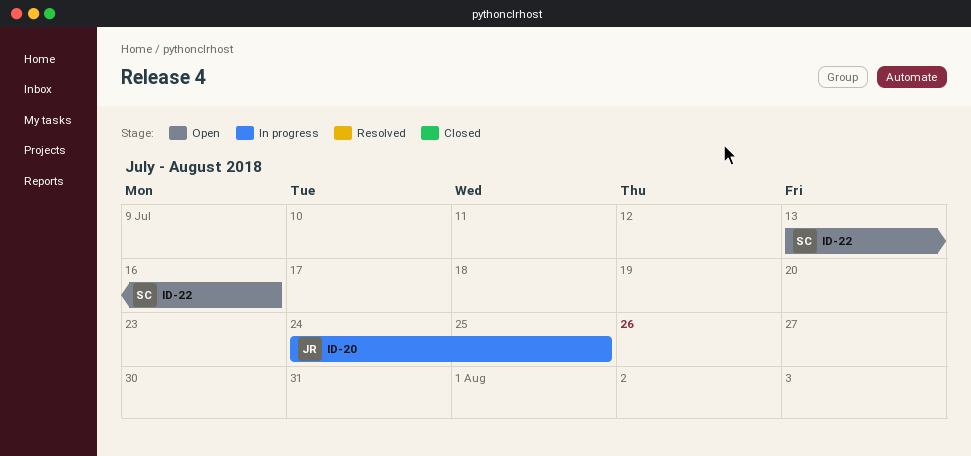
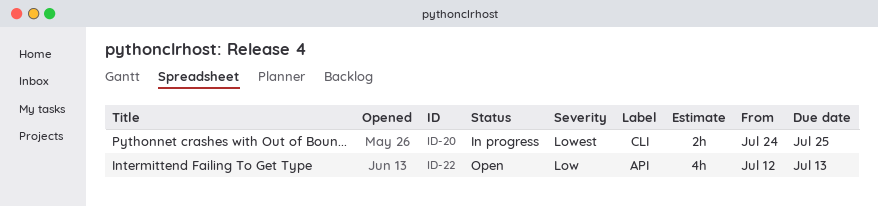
ID-22, start: Jul 13 -> Jul 12
ID-22, due: Jul 16 -> Jul 13

